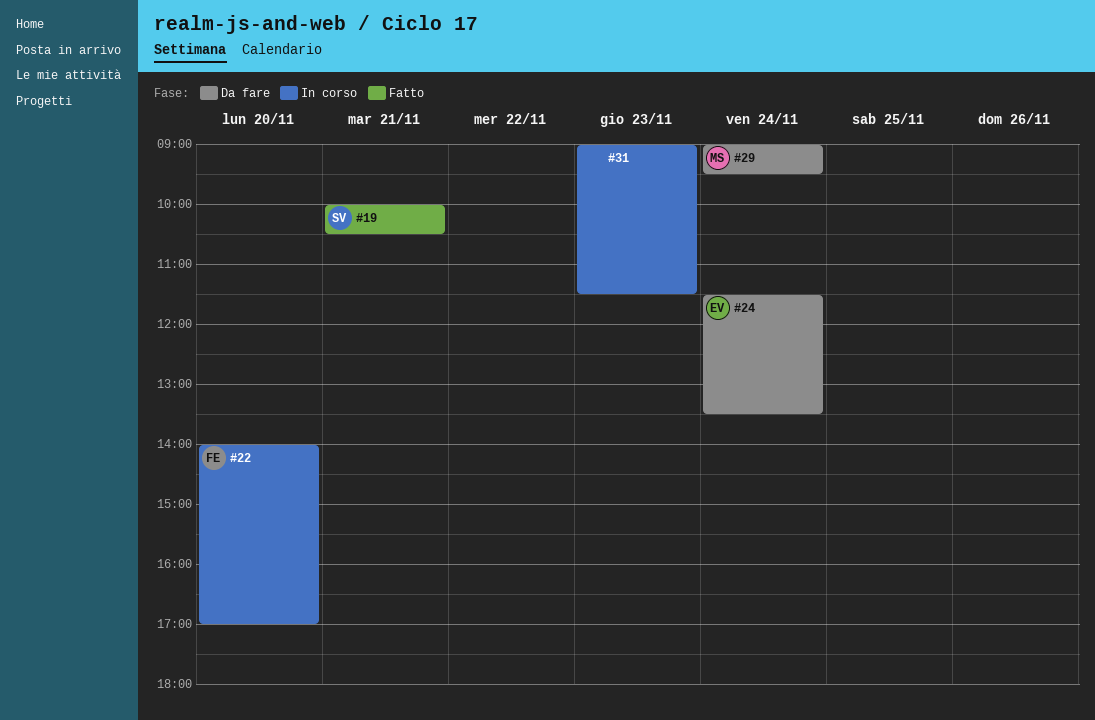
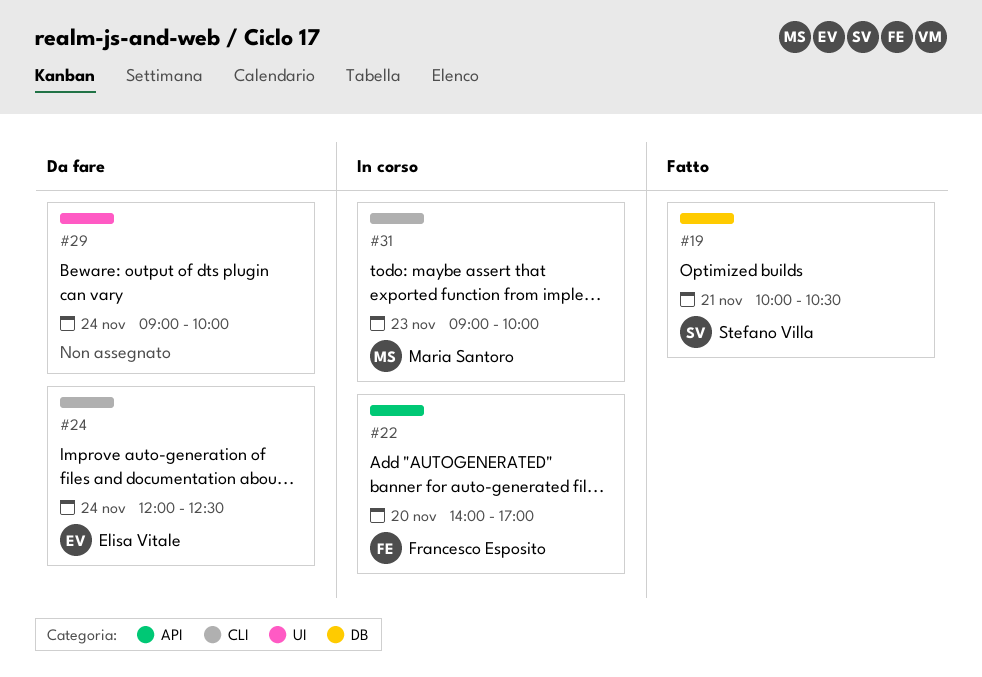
#24, begins: 11:30 -> 12:00
#24, ends: 13:30 -> 12:30
#29, owner: Maria Santoro -> none
#29, ends: 09:30 -> 10:00
#31, owner: none -> Maria Santoro
#31, ends: 11:30 -> 10:00

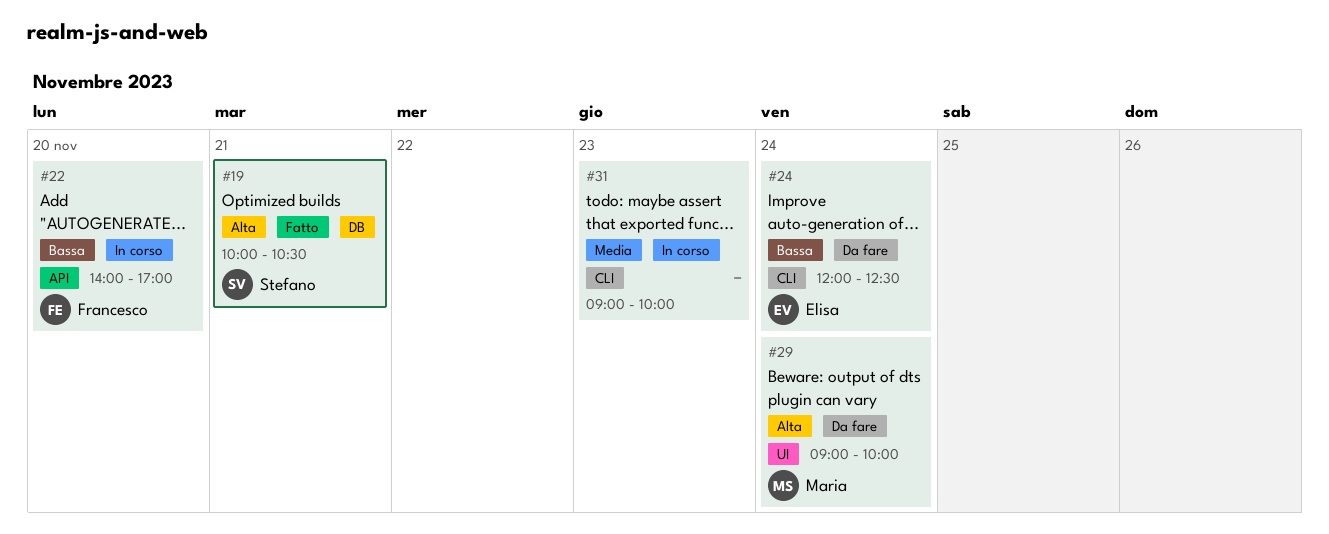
#29, owner: none -> Maria Santoro
#31, owner: Maria Santoro -> none

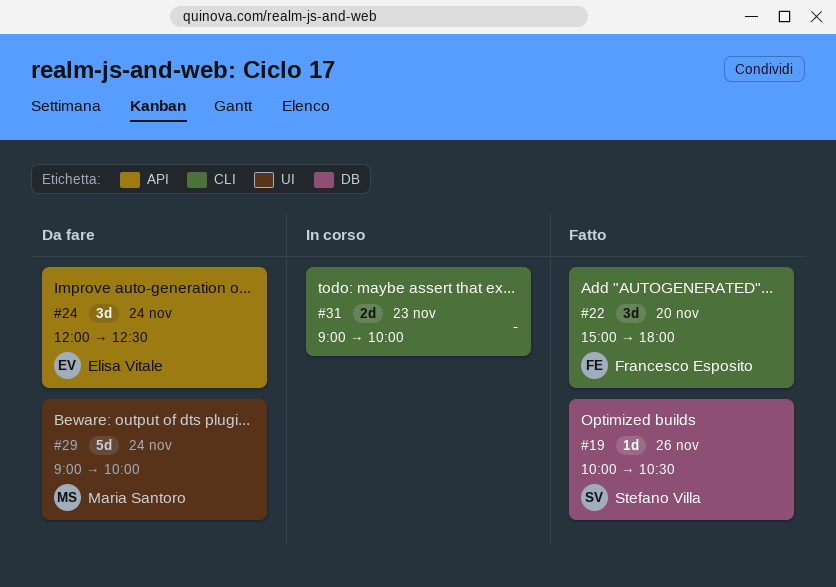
#19, day: Nov 21 -> Nov 26
#22, status: In corso -> Fatto
#22, label: API -> CLI
#22, begins: 14:00 -> 15:00
#22, ends: 17:00 -> 18:00
#24, label: CLI -> API

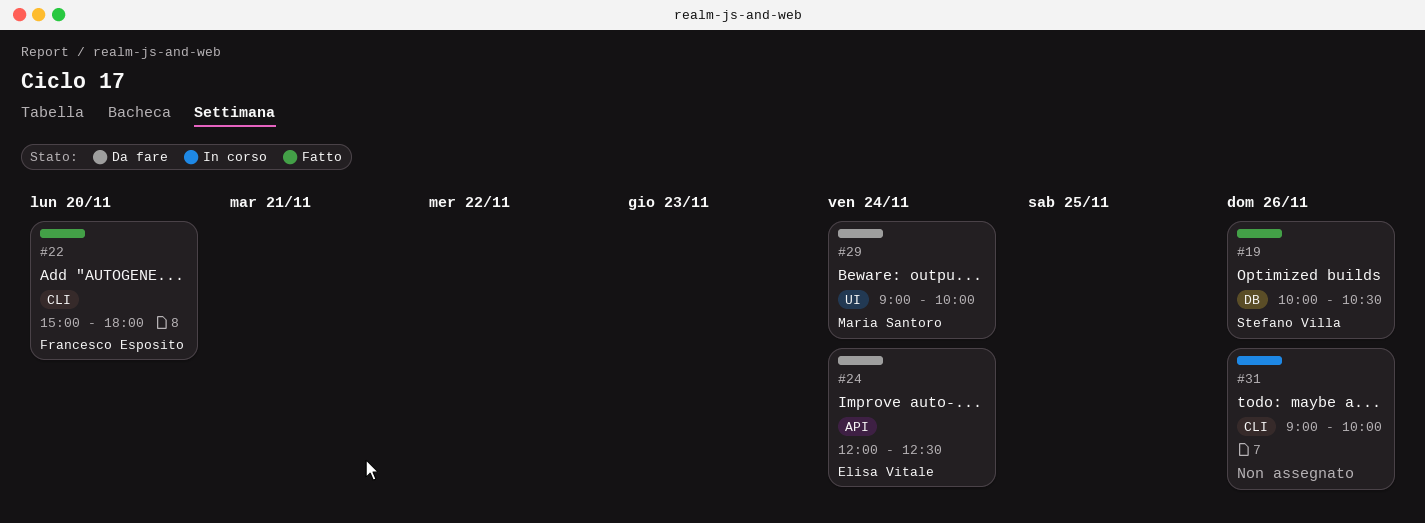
#31, day: Nov 23 -> Nov 26

